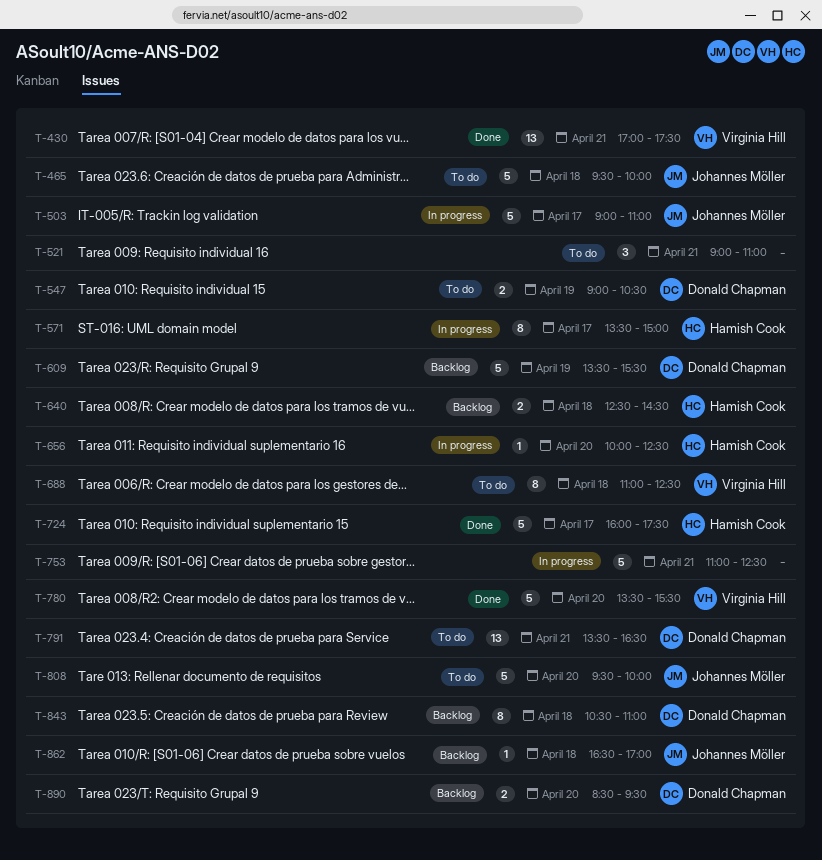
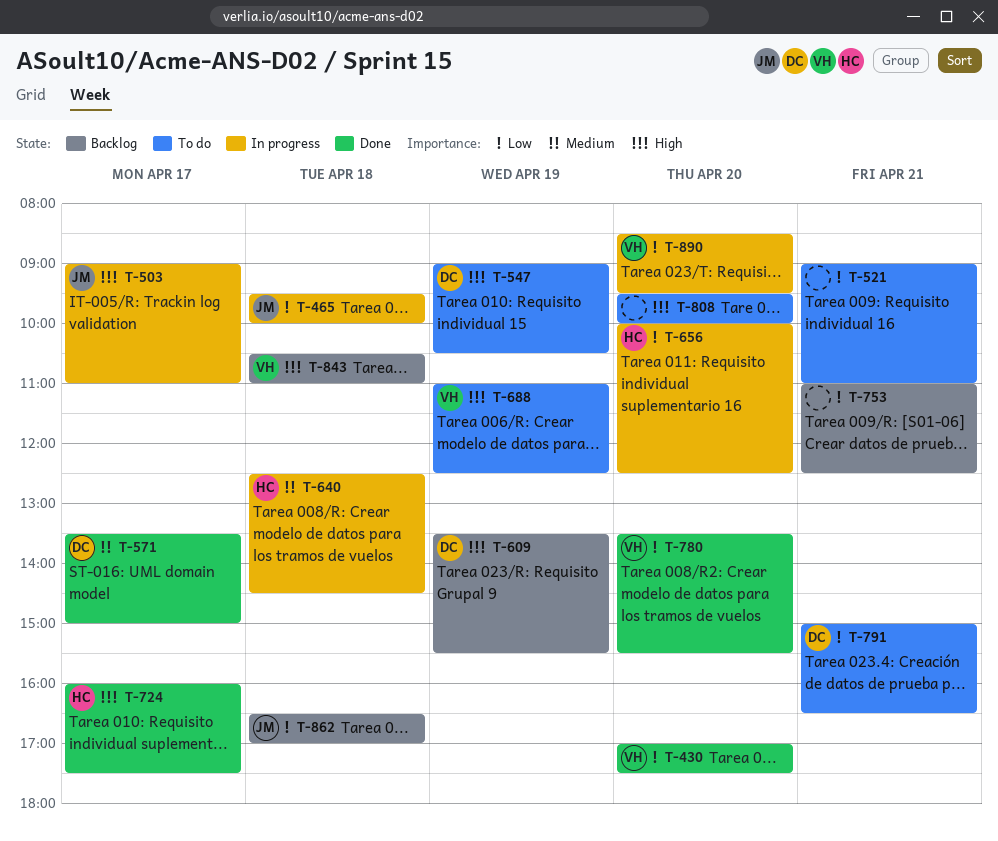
T-430, day: Apr 21 -> Apr 20
T-465, status: To do -> In progress
T-571, status: In progress -> Done
T-571, owner: Hamish Cook -> Donald Chapman
T-640, status: Backlog -> In progress
T-688, day: Apr 18 -> Apr 19
T-753, status: In progress -> Backlog
T-791, begins: 13:30 -> 15:00
T-808, owner: Johannes Möller -> none
T-843, owner: Donald Chapman -> Virginia Hill
T-890, status: Backlog -> In progress
T-890, owner: Donald Chapman -> Virginia Hill

